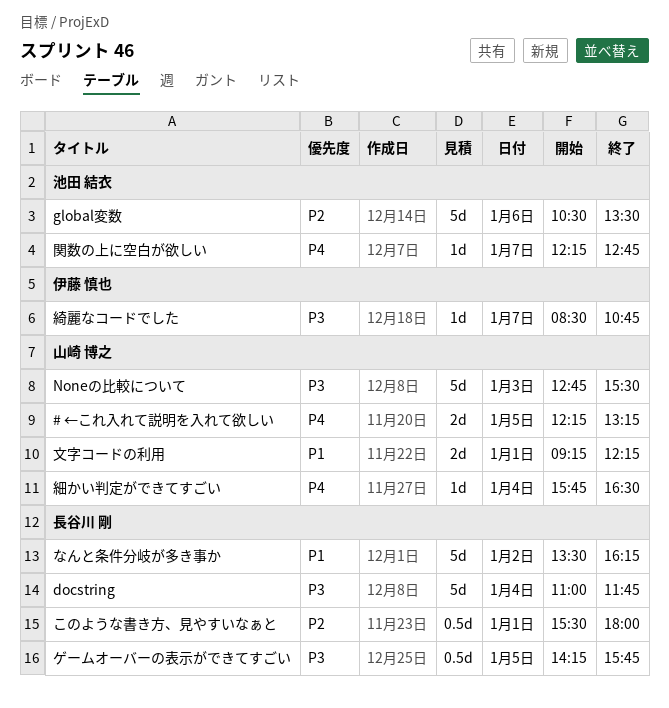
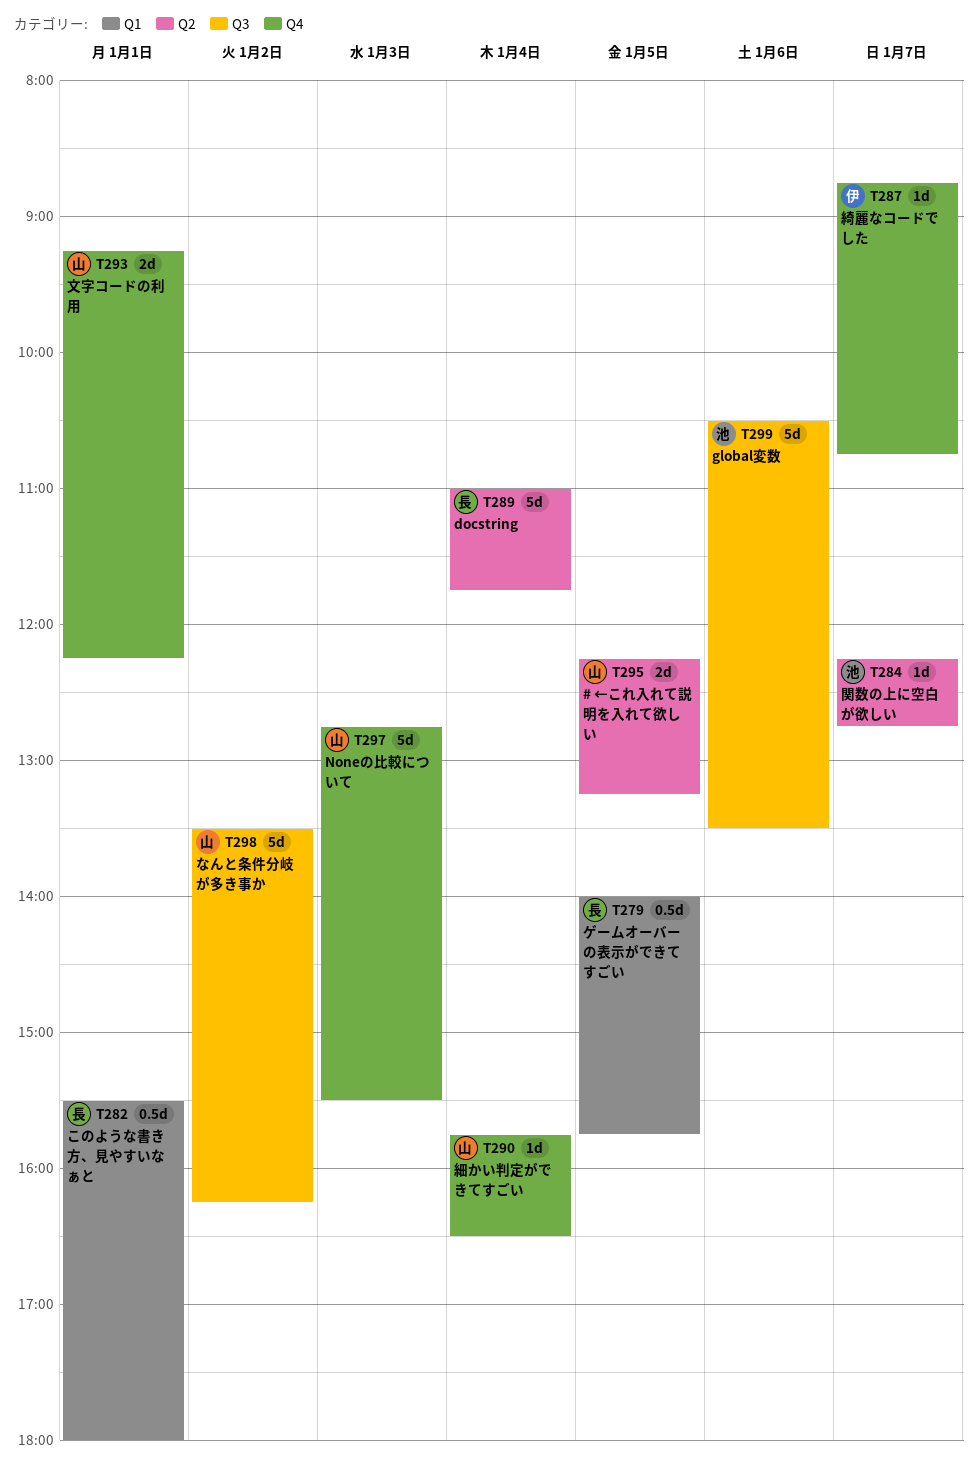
なんと条件分岐が多き事か, owner: 長谷川 剛 -> 山崎 博之
ゲームオーバーの表示ができてすごい, begins: 14:15 -> 14:00
綺麗なコードでした, begins: 08:30 -> 08:45

